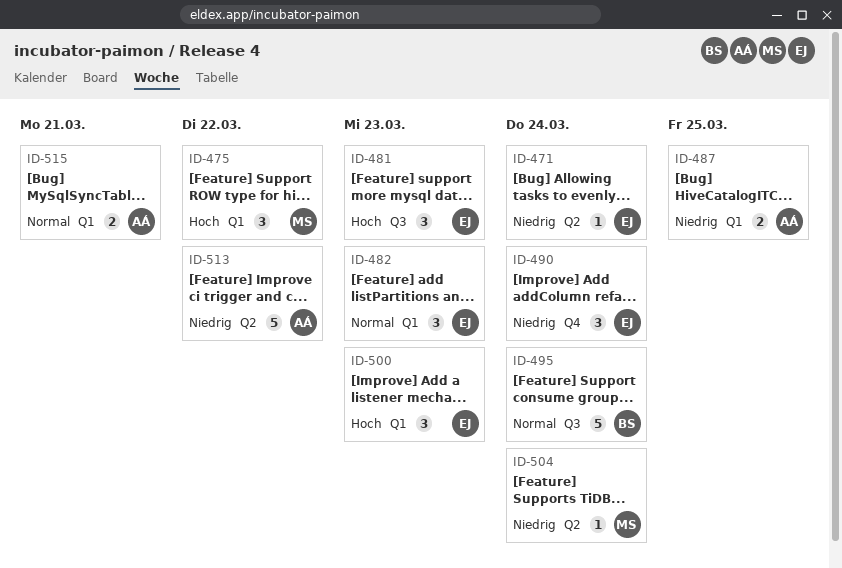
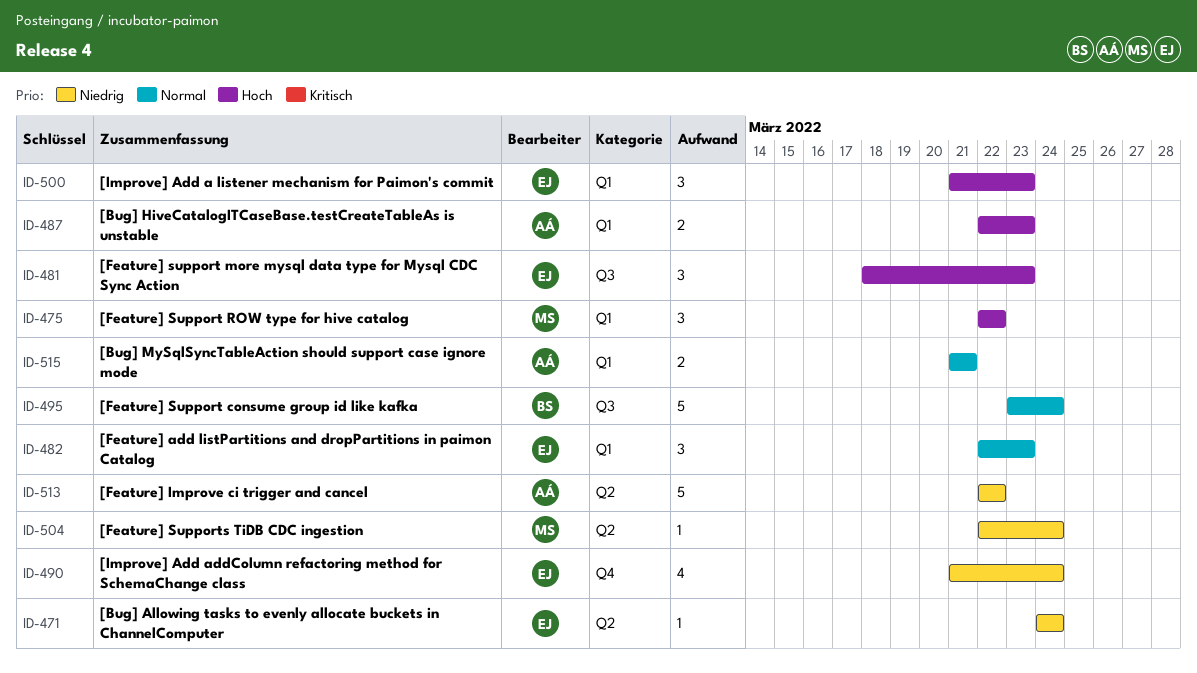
ID-487, priority: Niedrig -> Hoch
ID-487, due: Mar 25 -> Mar 23
ID-490, estimate: 3 -> 4

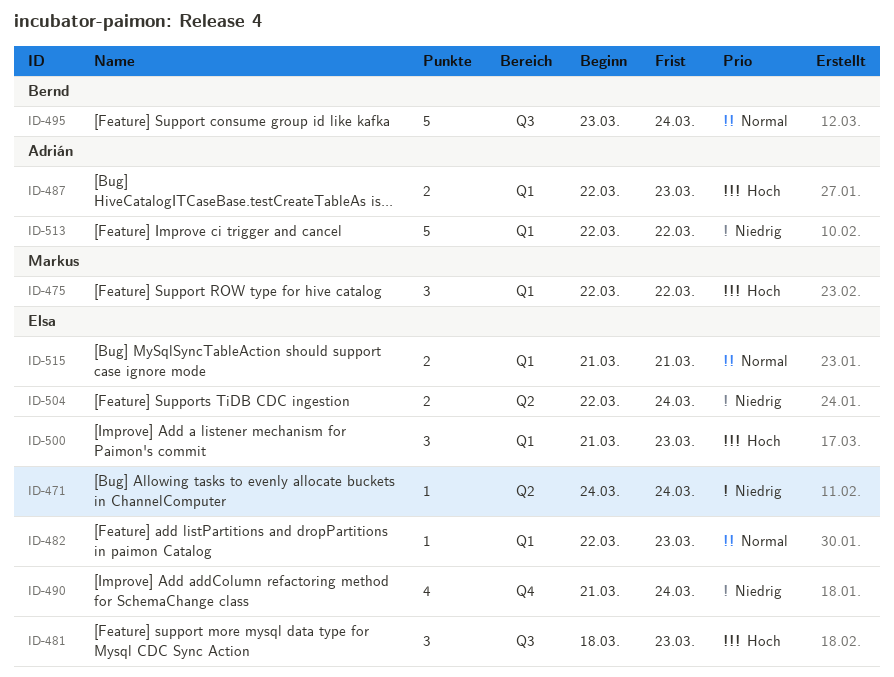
ID-482, estimate: 3 -> 1
ID-504, owner: Markus -> Elsa
ID-504, estimate: 1 -> 2
ID-513, label: Q2 -> Q1
ID-515, owner: Adrián -> Elsa

